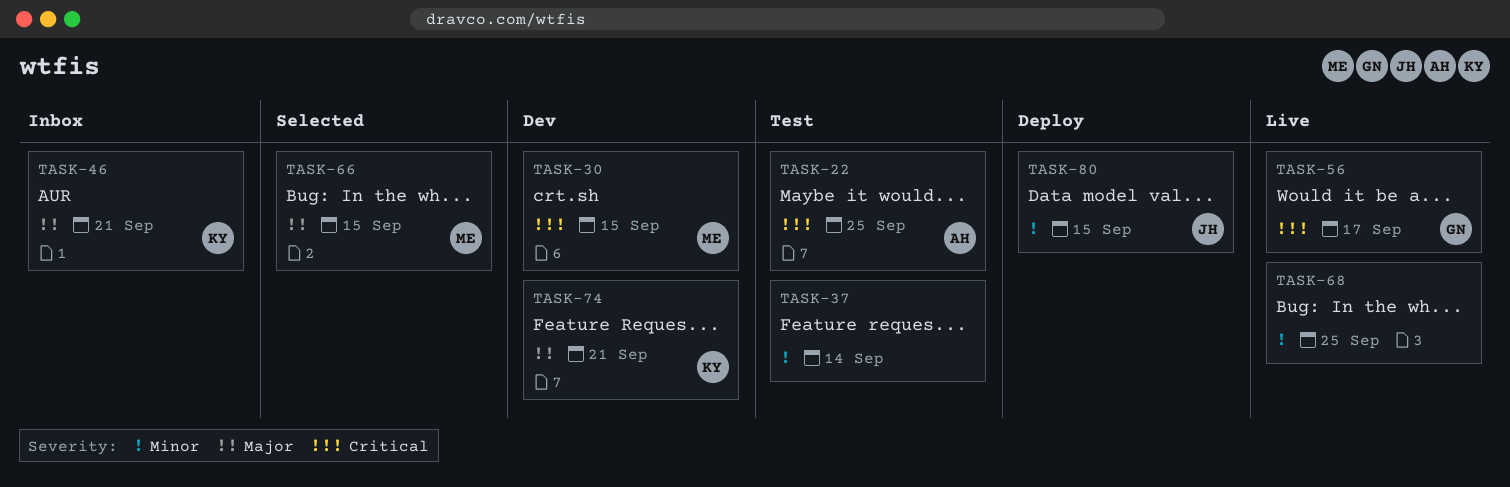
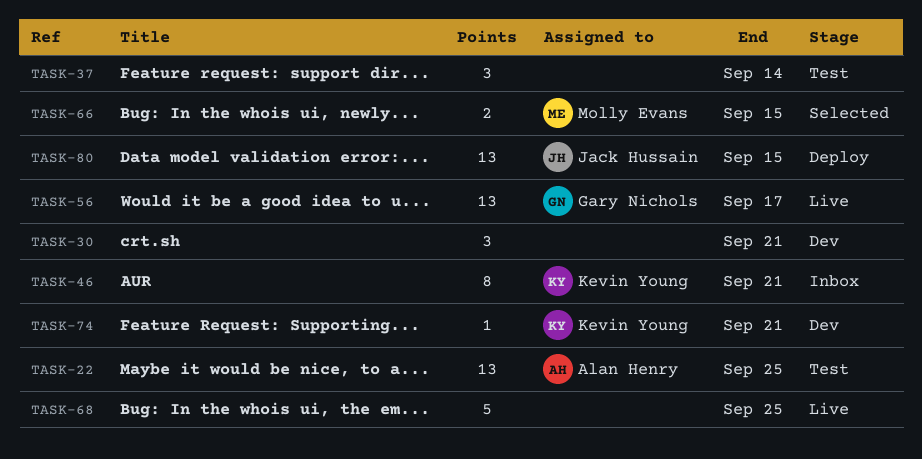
TASK-30, owner: Molly Evans -> none
TASK-30, due: Sep 15 -> Sep 21

